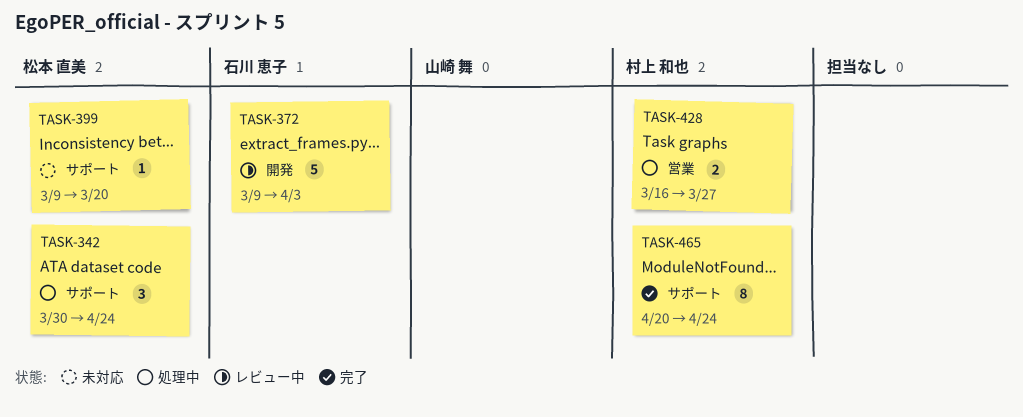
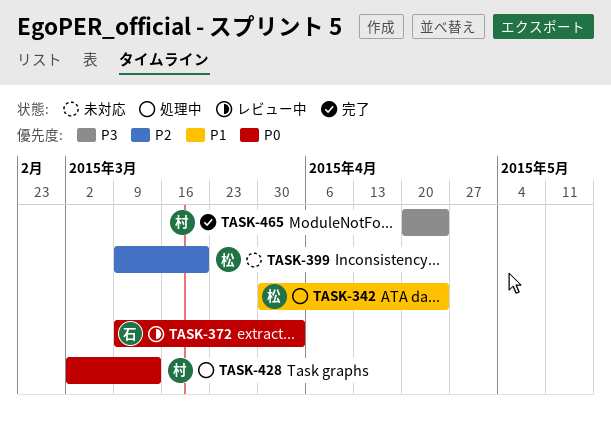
TASK-428, start: Mar 16 -> Mar 2
TASK-428, due: Mar 27 -> Mar 13

